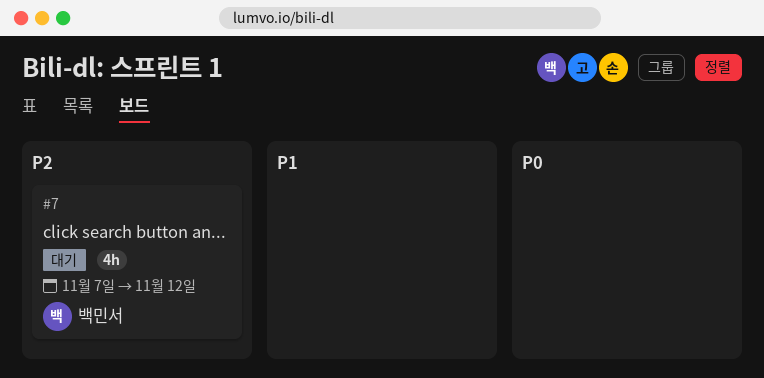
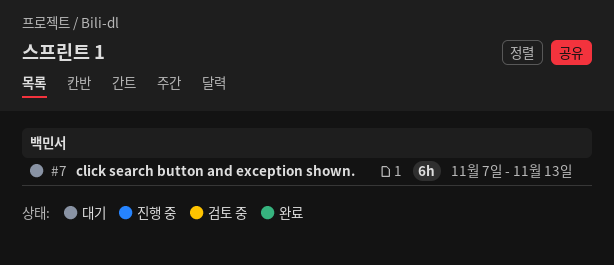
#7, estimate: 4h -> 6h
#7, due: Nov 12 -> Nov 13

